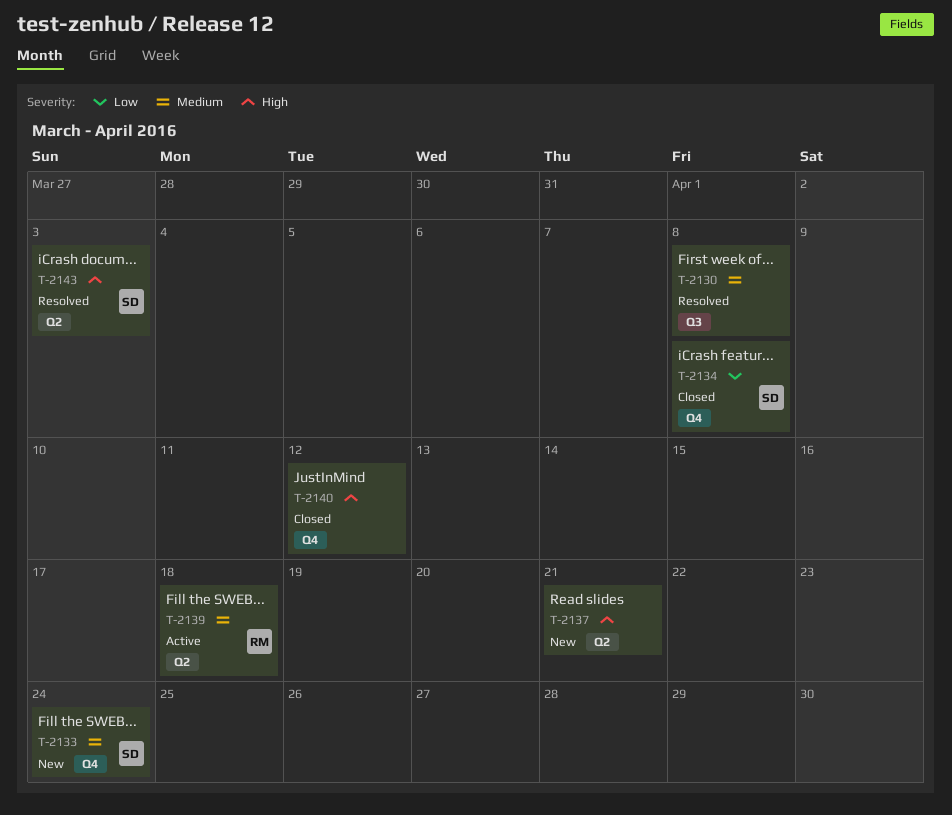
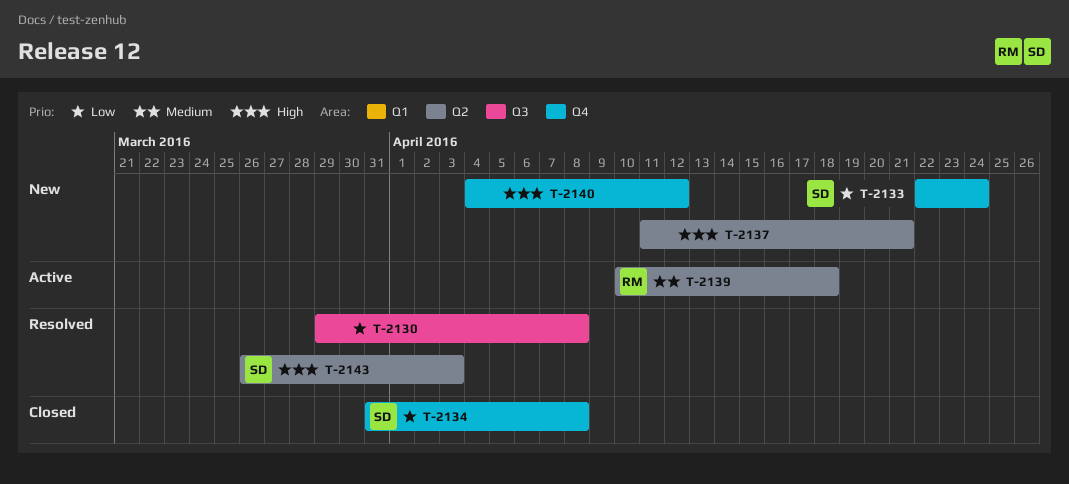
T-2130, priority: Medium -> Low
T-2133, priority: Medium -> Low
T-2140, status: Closed -> New

